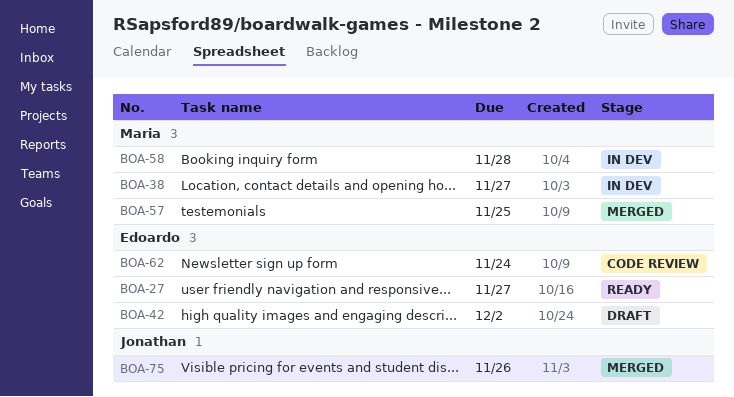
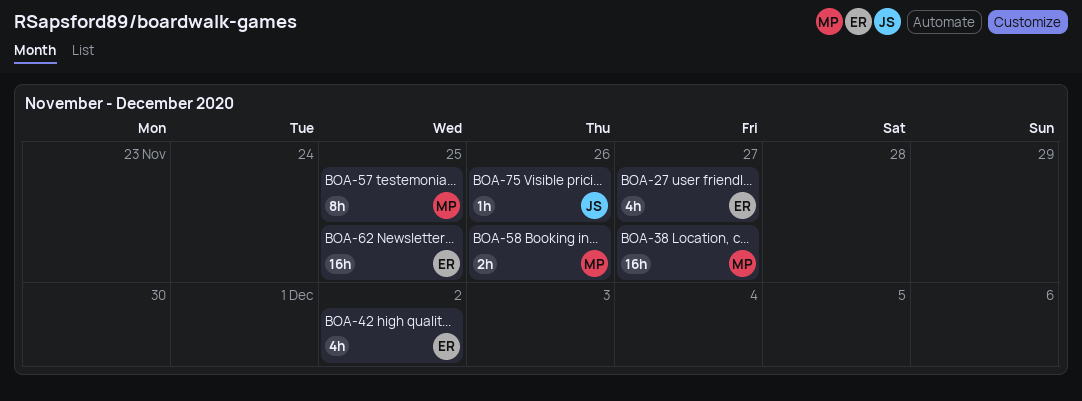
BOA-58, due: Nov 28 -> Nov 26
BOA-62, due: Nov 24 -> Nov 25

